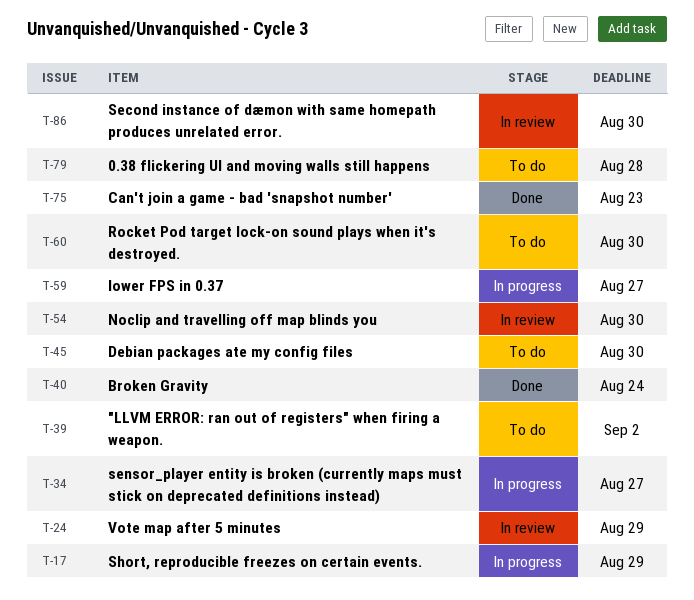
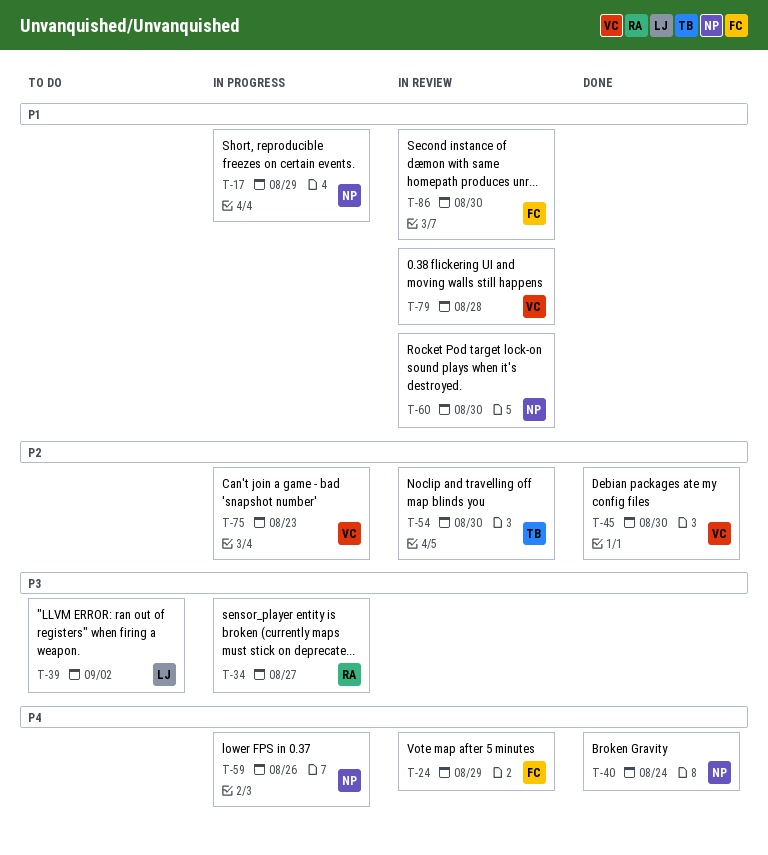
T-45, status: To do -> Done
T-59, due: Aug 27 -> Aug 26
T-60, status: To do -> In review
T-75, status: Done -> In progress
T-79, status: To do -> In review

